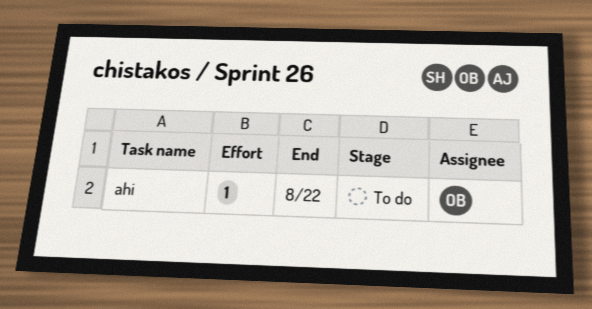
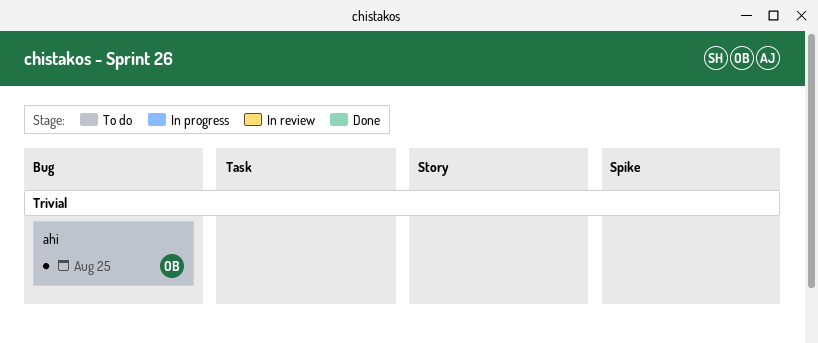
ahi, due: Aug 22 -> Aug 25

